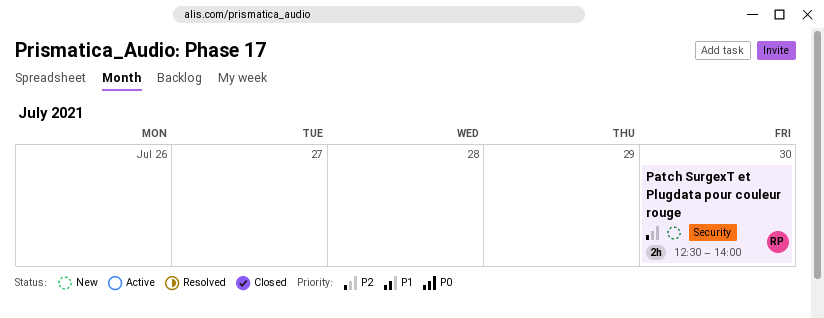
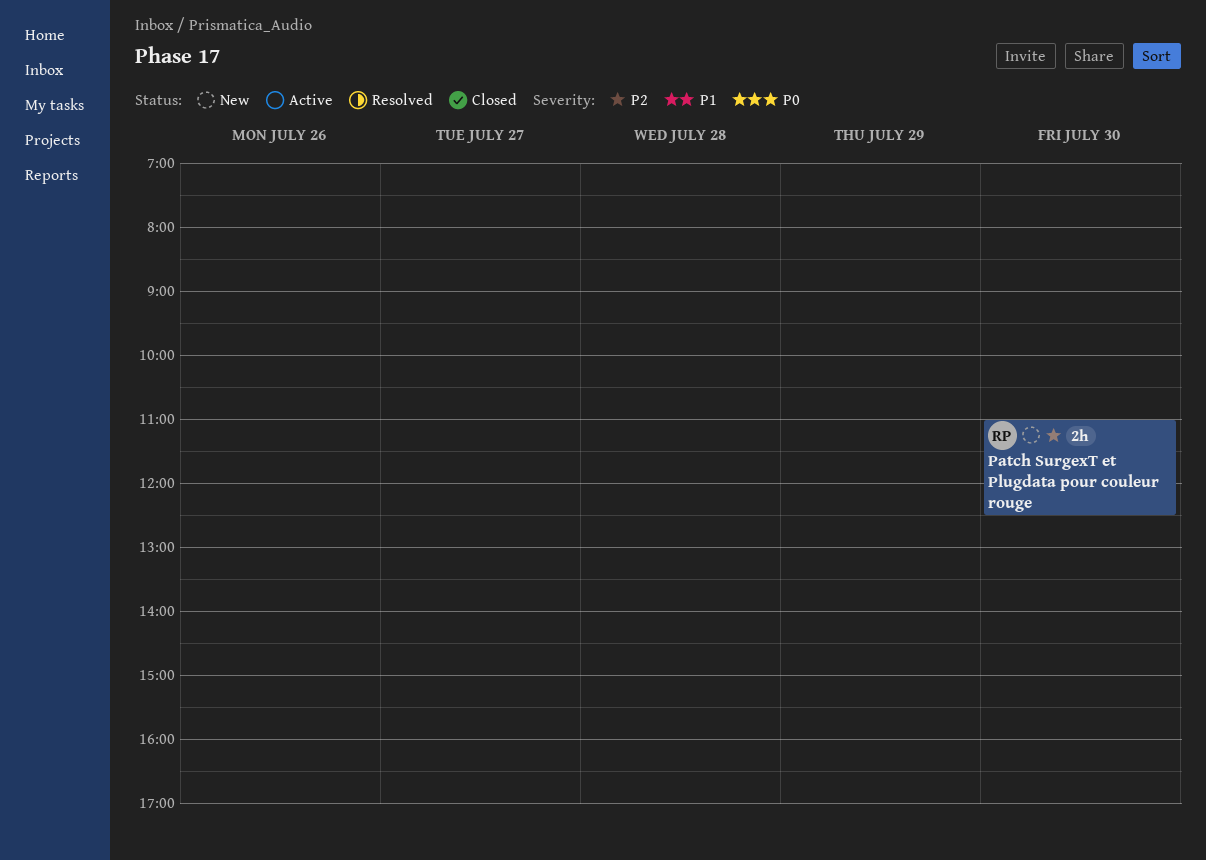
Patch SurgexT et Plugdata pour couleur rouge, begins: 12:30 -> 11:00
Patch SurgexT et Plugdata pour couleur rouge, ends: 14:00 -> 12:30

